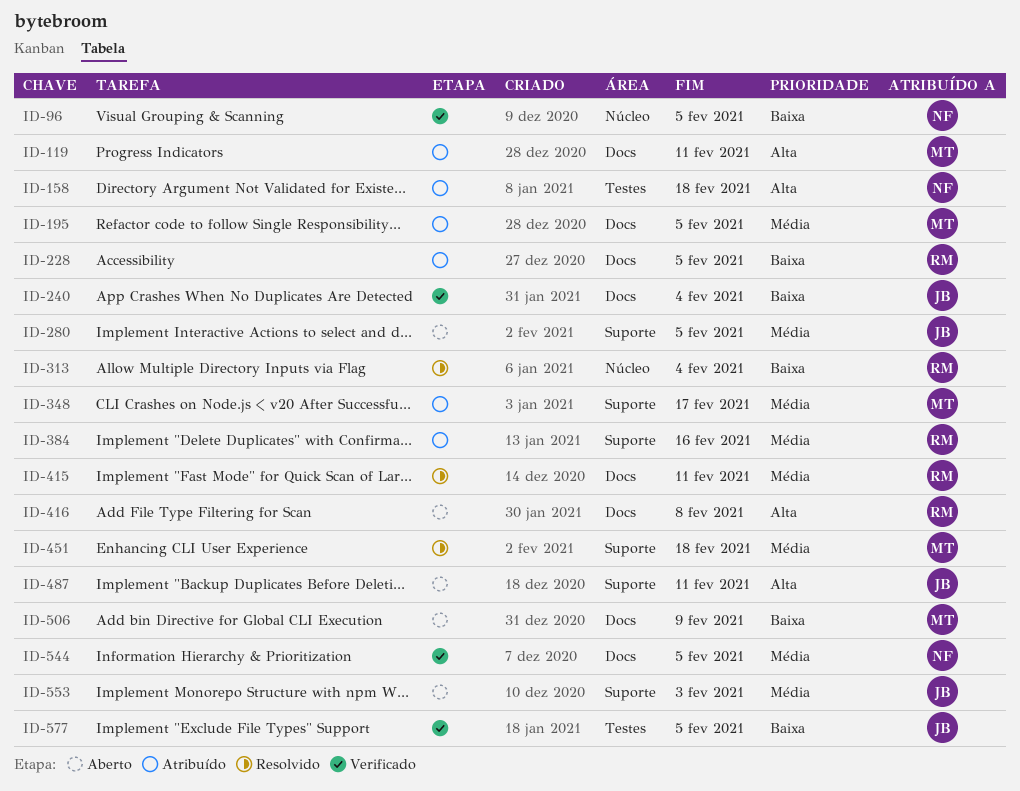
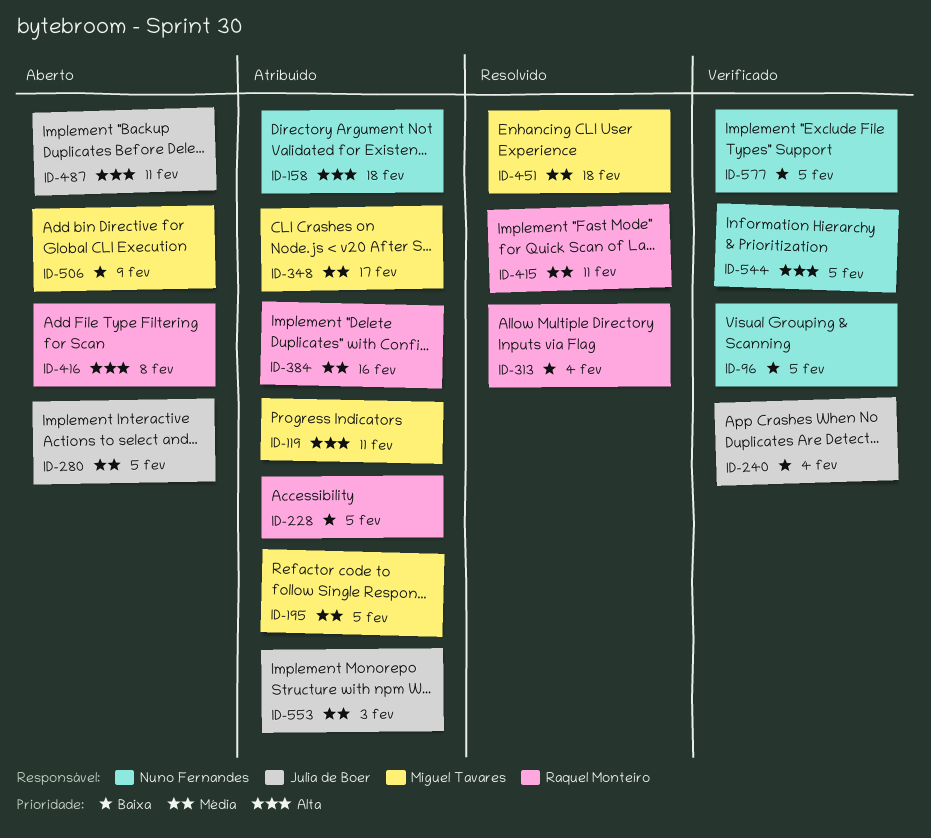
ID-544, priority: Média -> Alta
ID-553, status: Aberto -> Atribuído
ID-577, owner: Julia de Boer -> Nuno Fernandes

